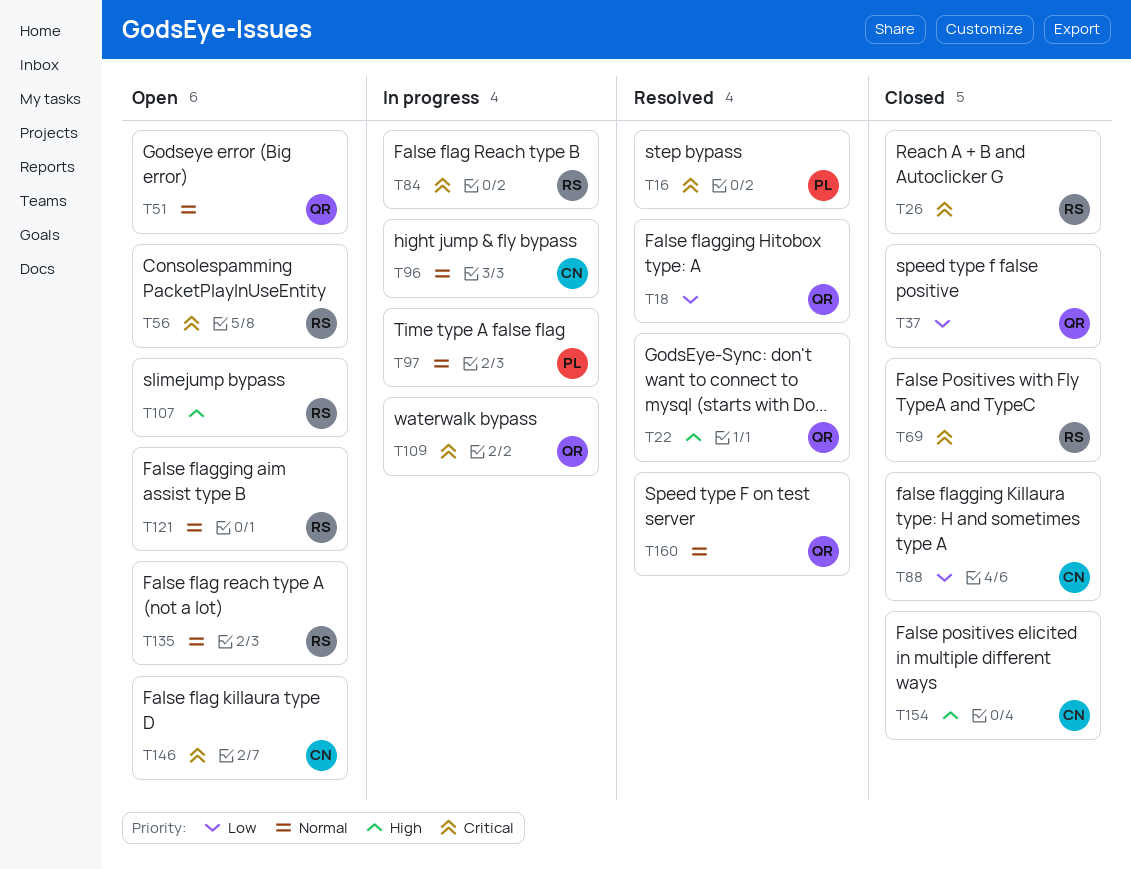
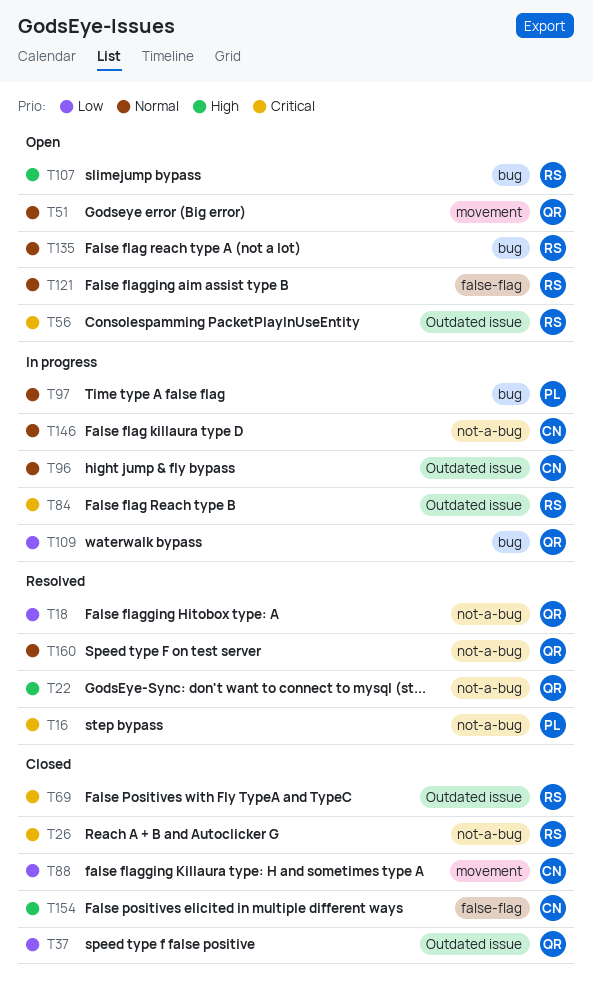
T109, priority: Critical -> Low
T146, status: Open -> In progress
T146, priority: Critical -> Normal

